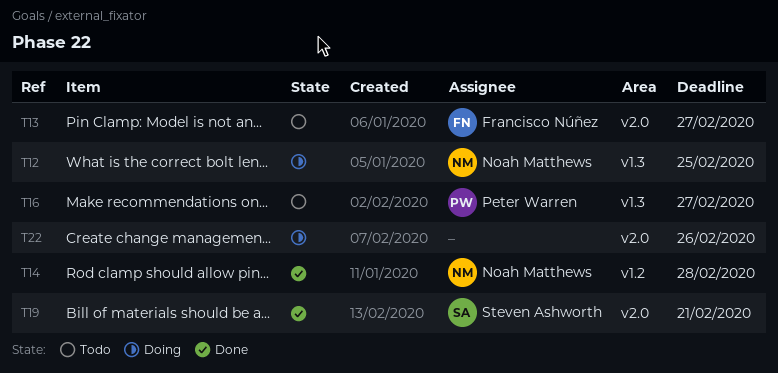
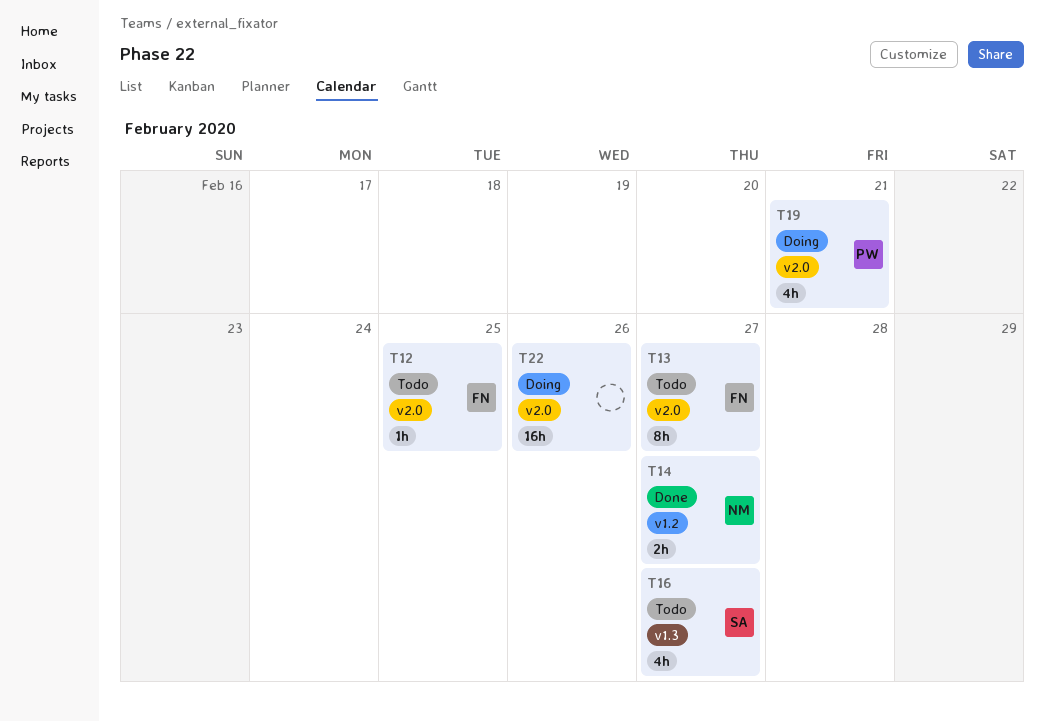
T12, status: Doing -> Todo
T12, owner: Noah Matthews -> Francisco Núñez
T12, label: v1.3 -> v2.0
T14, due: Feb 28 -> Feb 27
T16, owner: Peter Warren -> Steven Ashworth
T19, status: Done -> Doing
T19, owner: Steven Ashworth -> Peter Warren

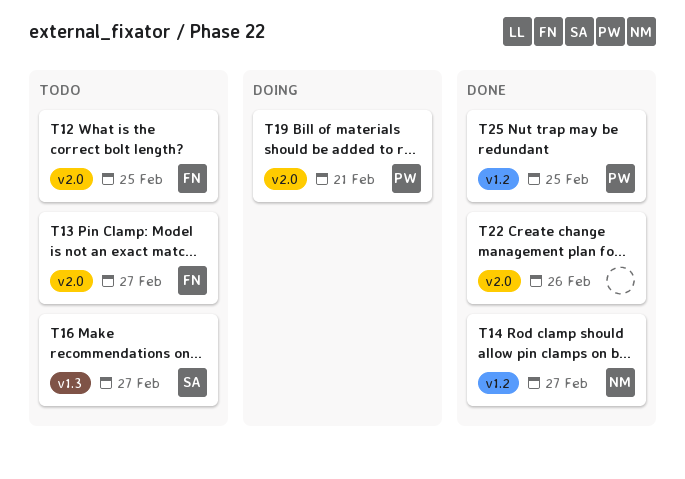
T22, status: Doing -> Done
T25: none -> present

